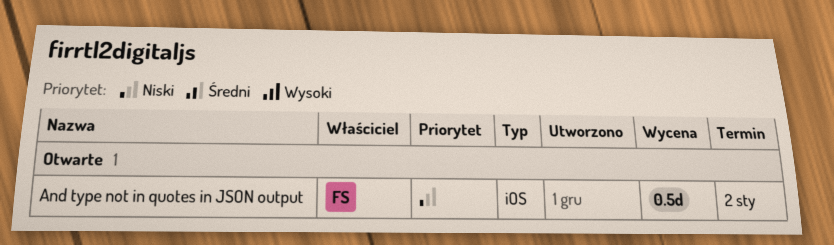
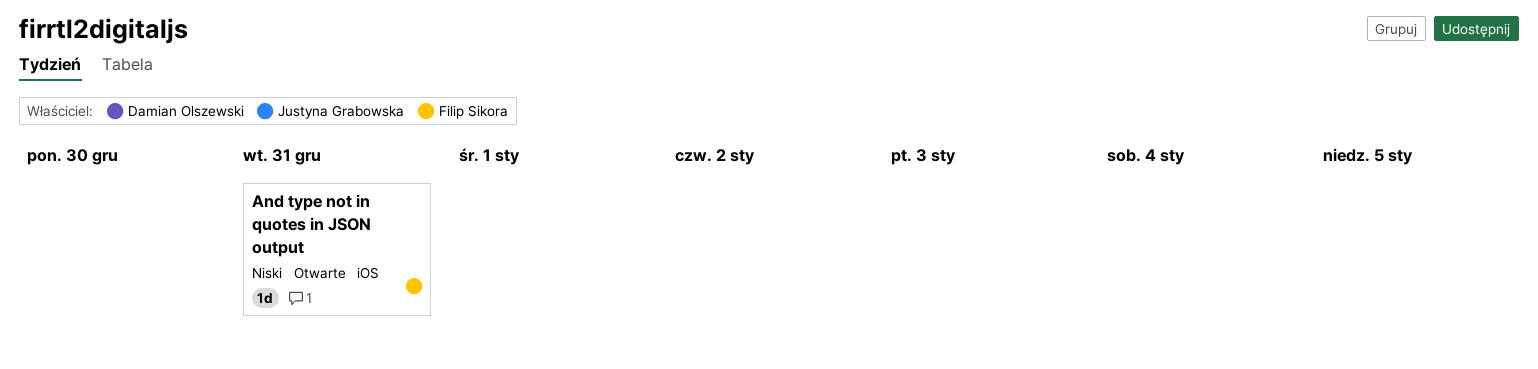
And type not in quotes in JSON output, estimate: 0.5d -> 1d
And type not in quotes in JSON output, due: Jan 2 -> Dec 31

